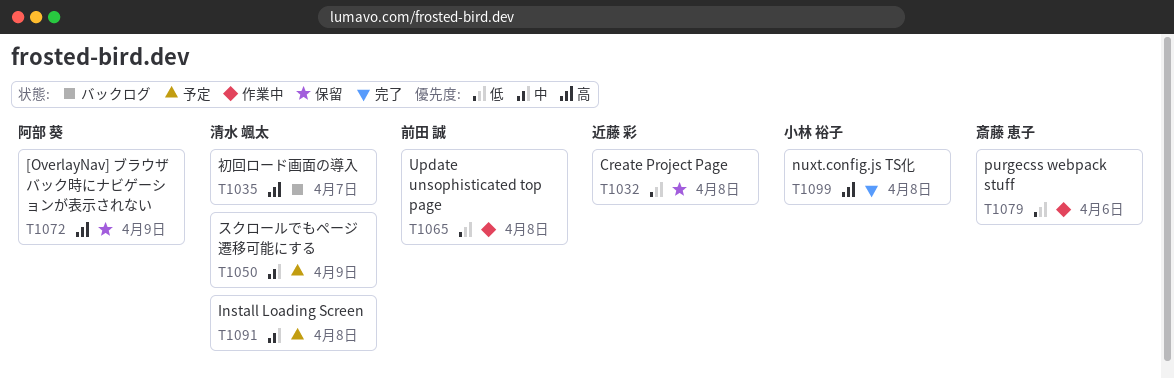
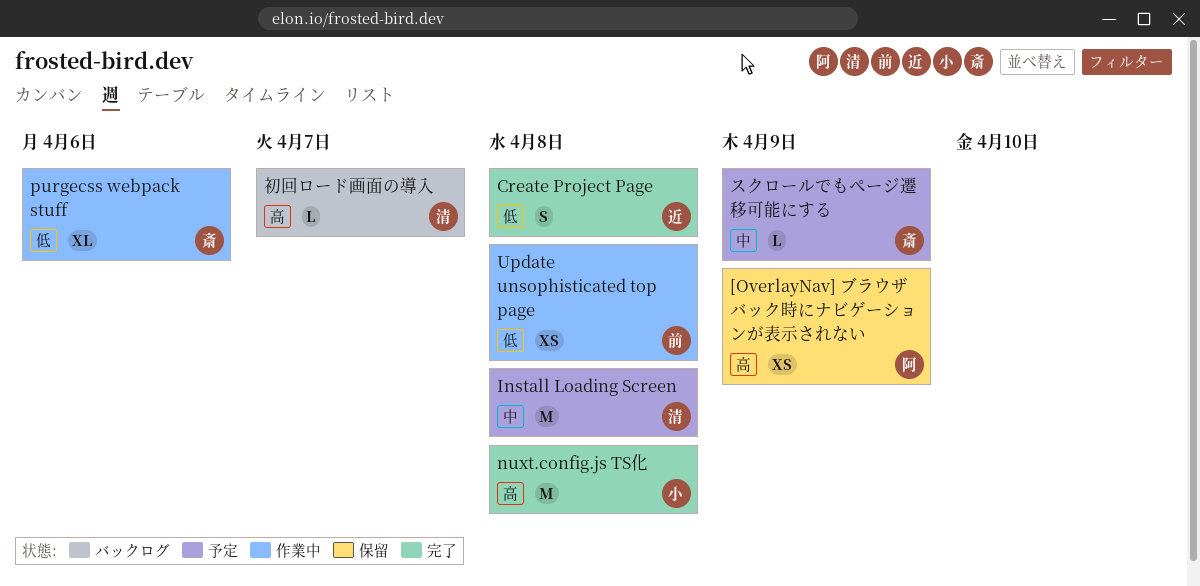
Create Project Page, status: 保留 -> 完了
スクロールでもページ遷移可能にする, owner: 清水 颯太 -> 斎藤 恵子

